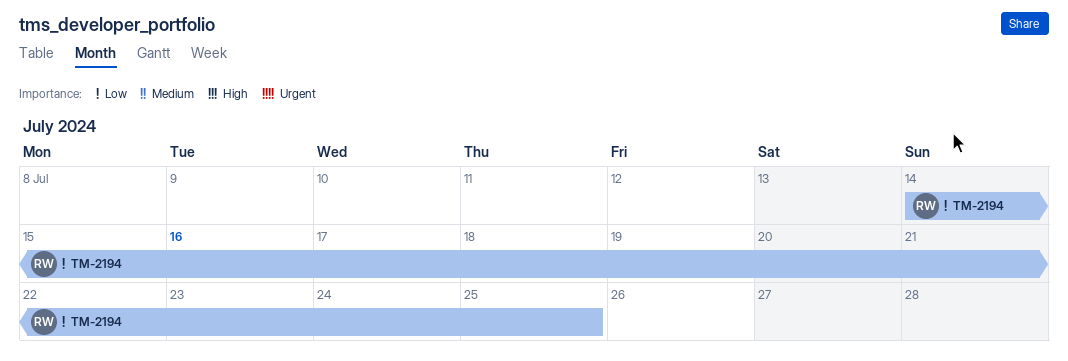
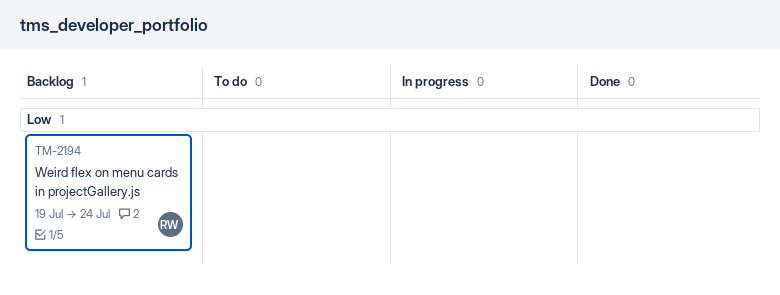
TM-2194, start: Jul 14 -> Jul 19
TM-2194, due: Jul 25 -> Jul 24

